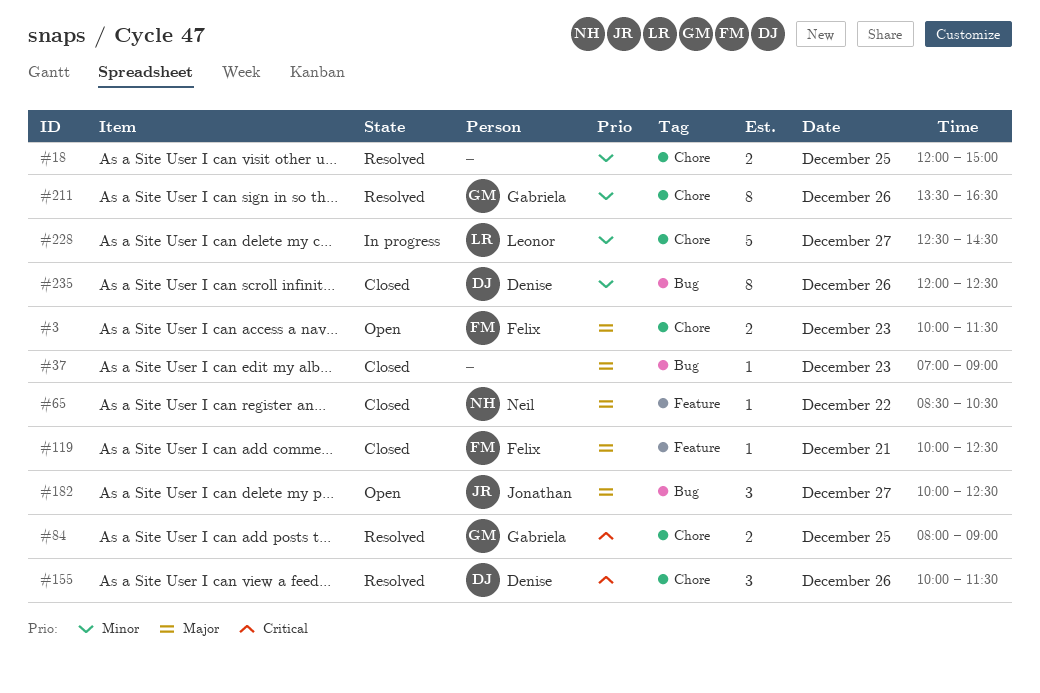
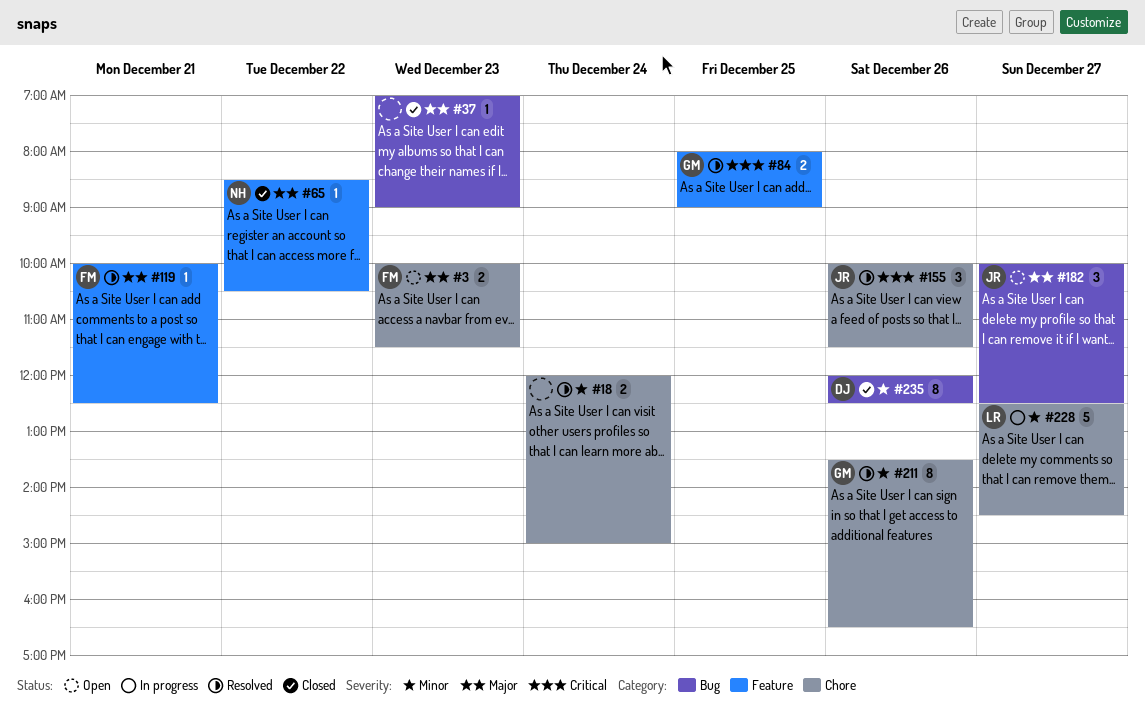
#18, day: Dec 25 -> Dec 24
#84, label: Chore -> Feature
#119, status: Closed -> Resolved
#155, owner: Denise -> Jonathan

